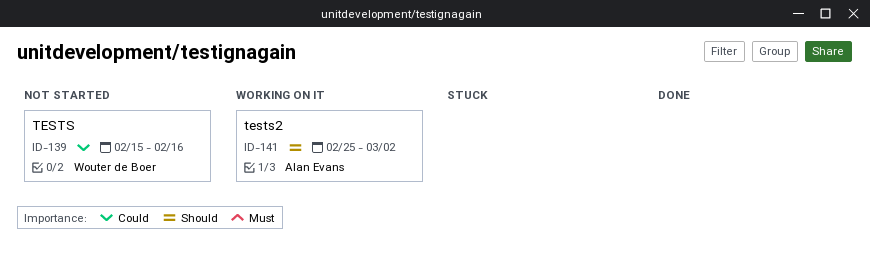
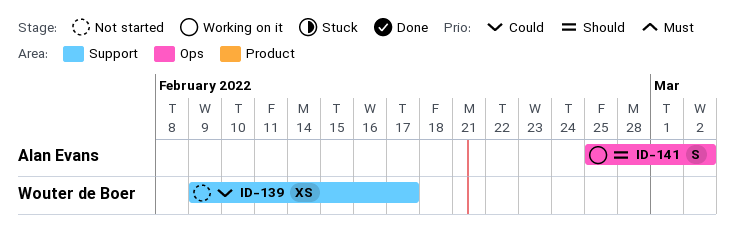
ID-139, start: Feb 15 -> Feb 9
ID-139, due: Feb 16 -> Feb 17

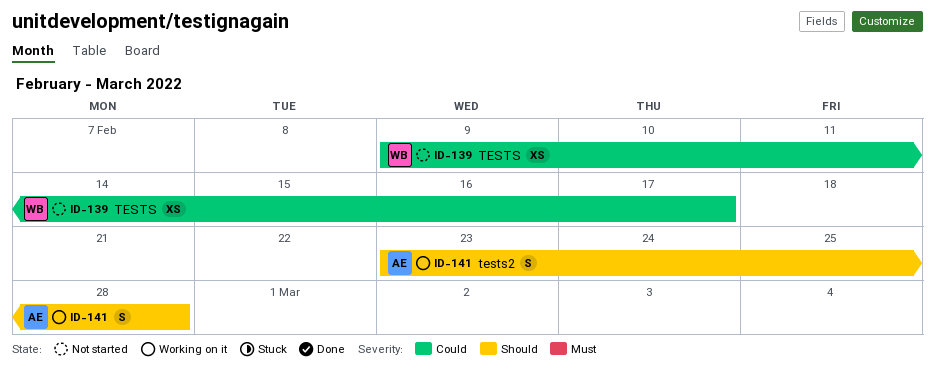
ID-141, start: Feb 25 -> Feb 23
ID-141, due: Mar 2 -> Feb 28

